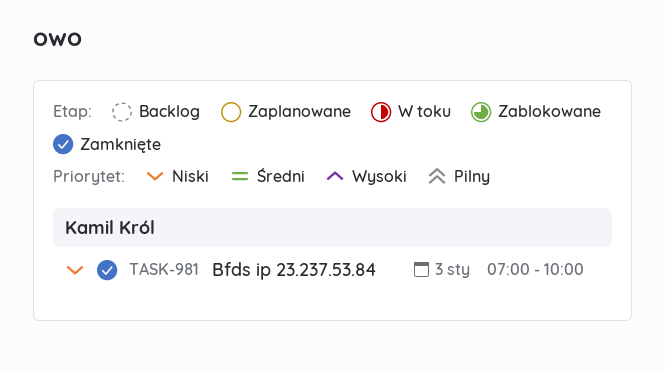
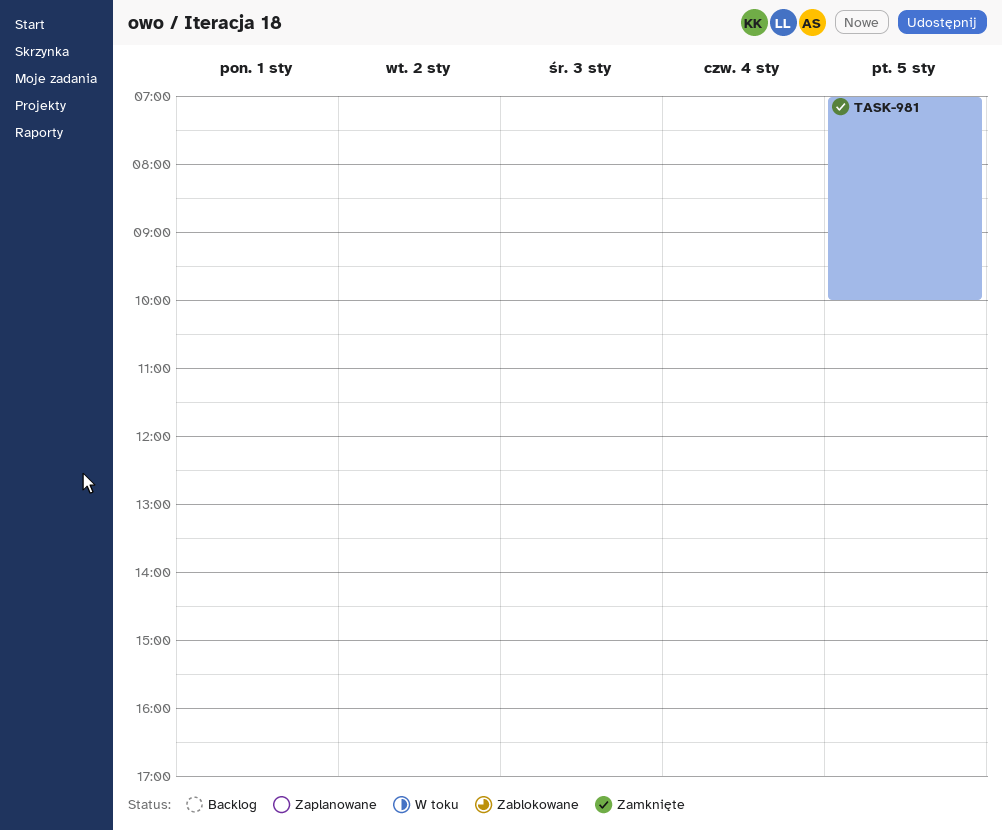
TASK-981, day: Jan 3 -> Jan 5

